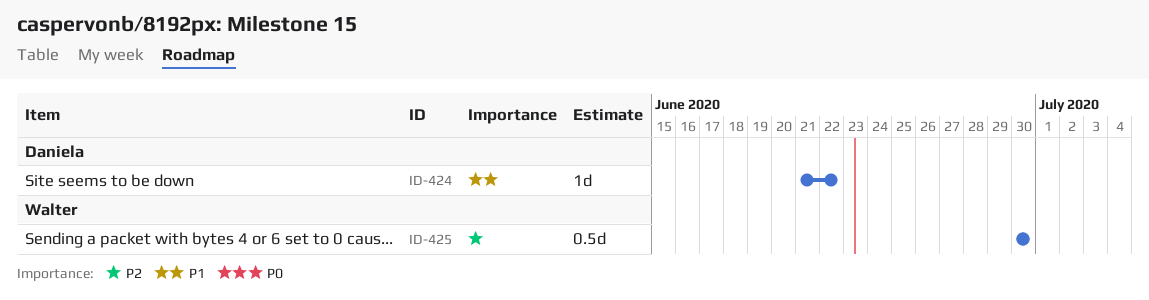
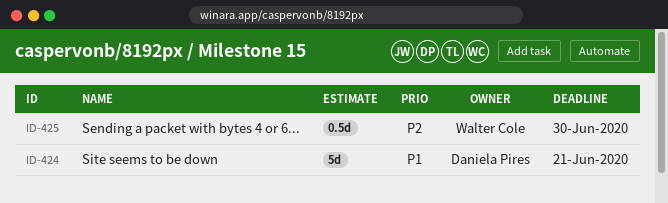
ID-424, estimate: 1d -> 5d
ID-424, due: Jun 22 -> Jun 21

